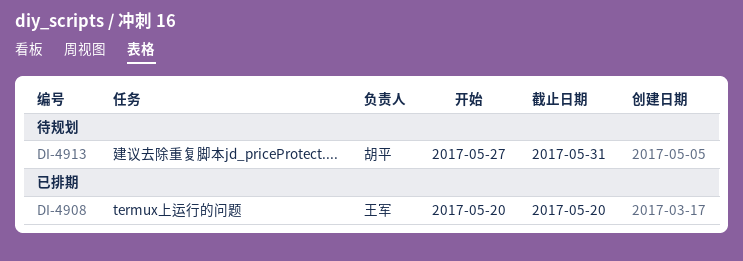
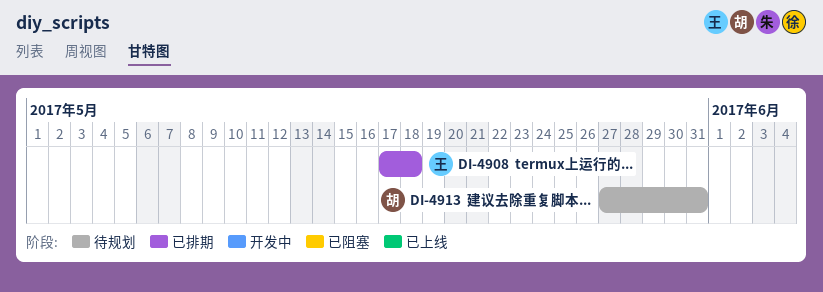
DI-4908, start: May 20 -> May 17
DI-4908, due: May 20 -> May 18

